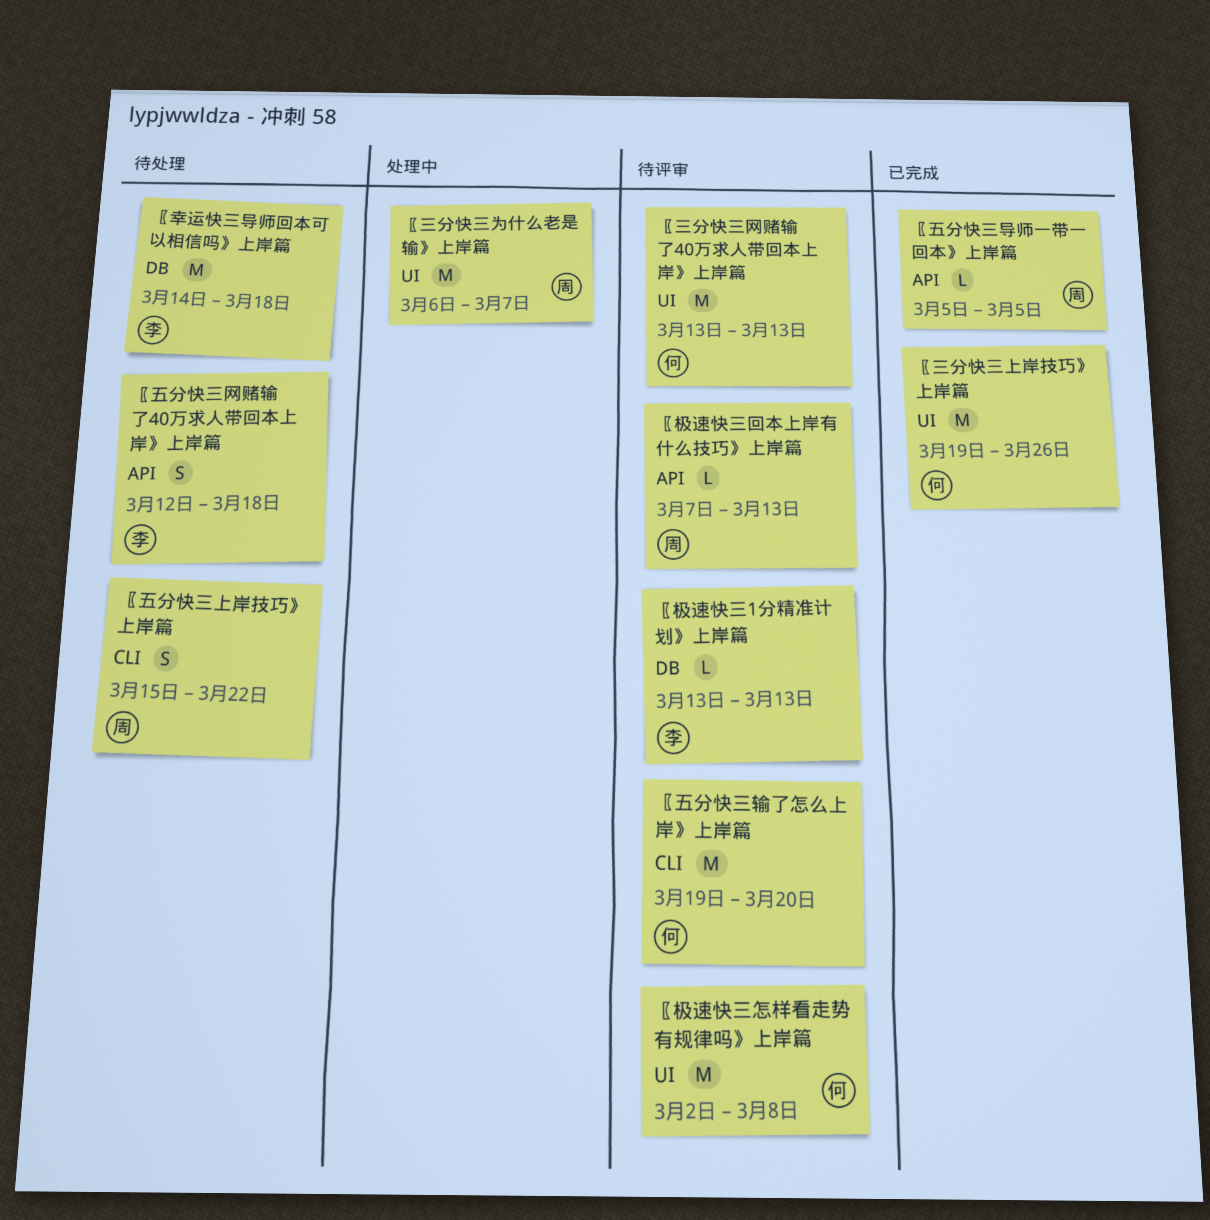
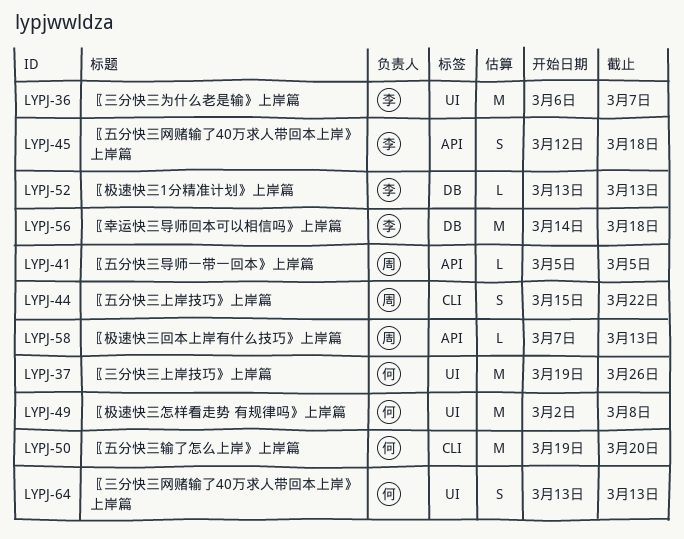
〖三分快三为什么老是输》上岸篇, owner: 周 -> 李
〖三分快三网赌输了40万求人带回本上岸》上岸篇, estimate: M -> S

